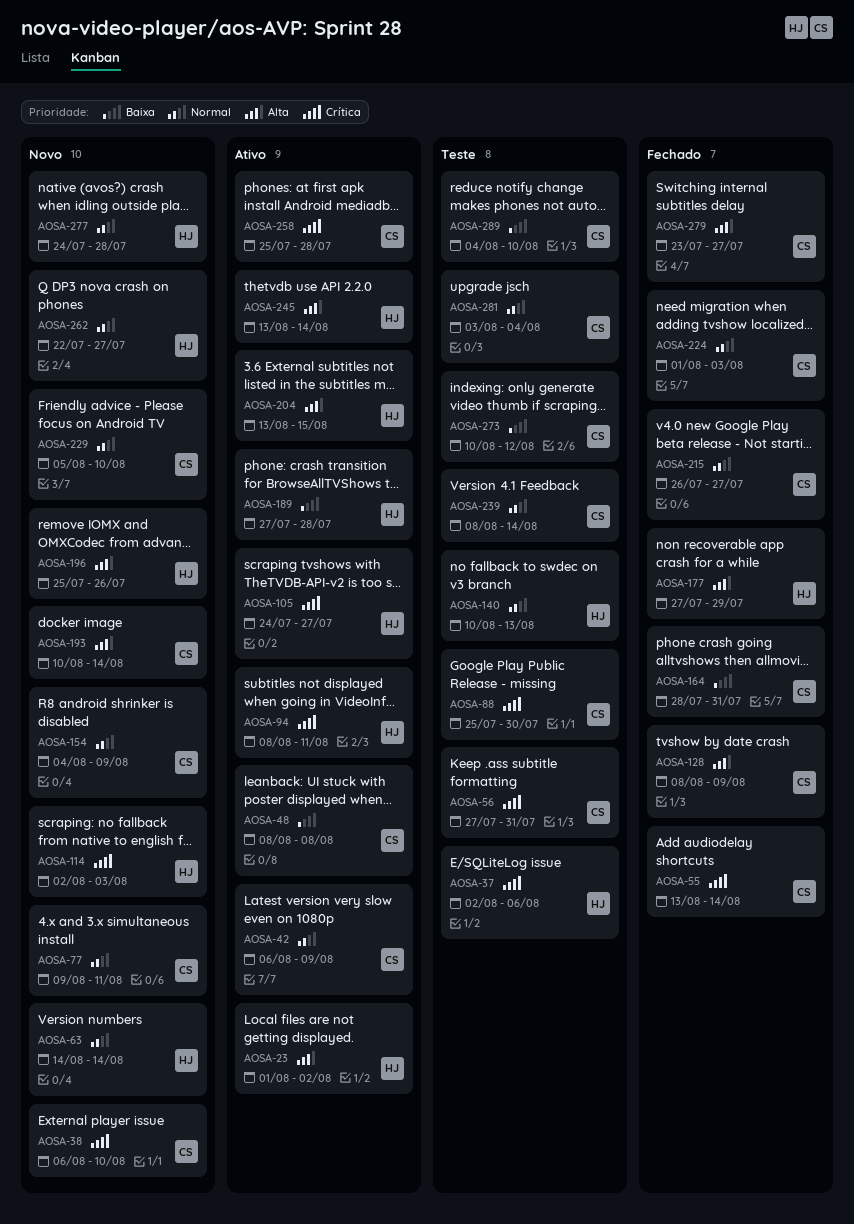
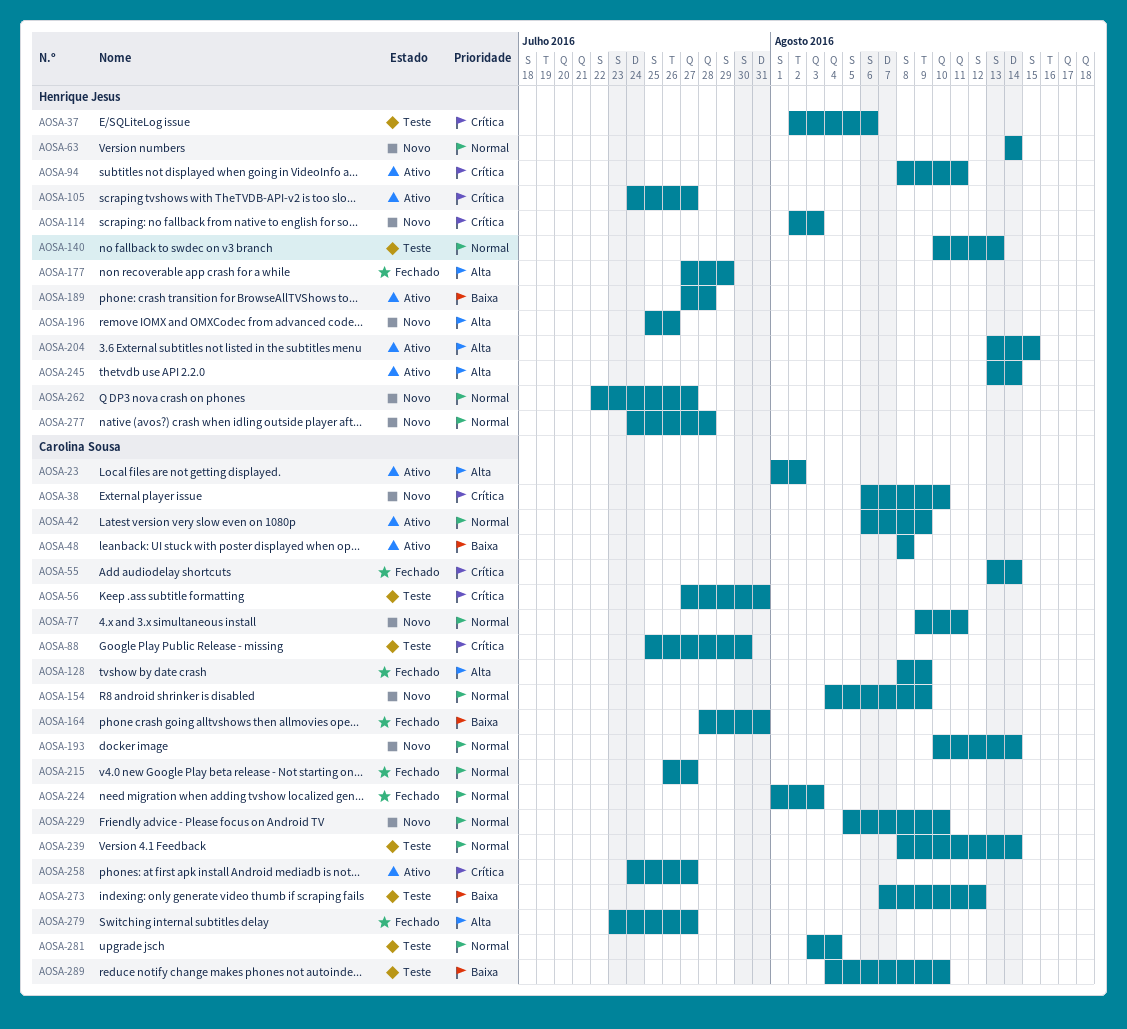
AOSA-23, owner: Henrique Jesus -> Carolina Sousa
AOSA-193, priority: Alta -> Normal
AOSA-258, start: Jul 25 -> Jul 24
AOSA-258, due: Jul 28 -> Jul 27
AOSA-273, start: Aug 10 -> Aug 7

